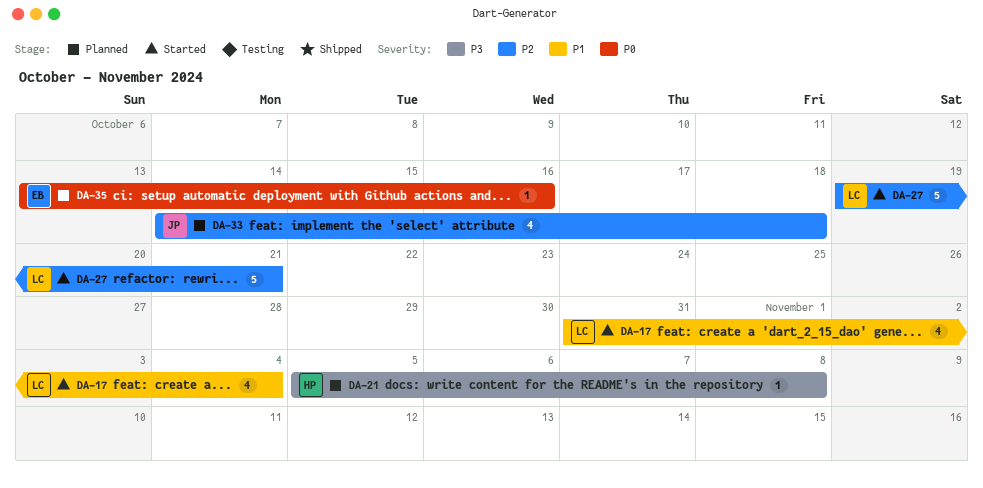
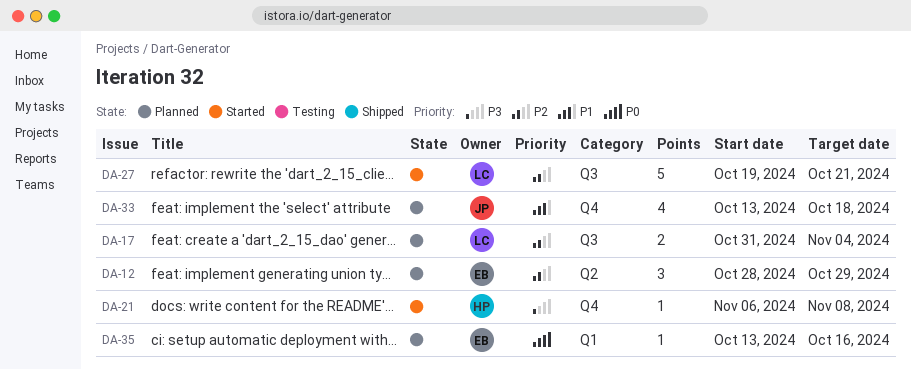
DA-12: none -> present
DA-17, status: Started -> Planned
DA-17, priority: P1 -> P2
DA-17, estimate: 4 -> 2
DA-21, status: Planned -> Started
DA-21, start: Nov 5 -> Nov 6
DA-33, priority: P2 -> P1
DA-33, start: Oct 14 -> Oct 13

